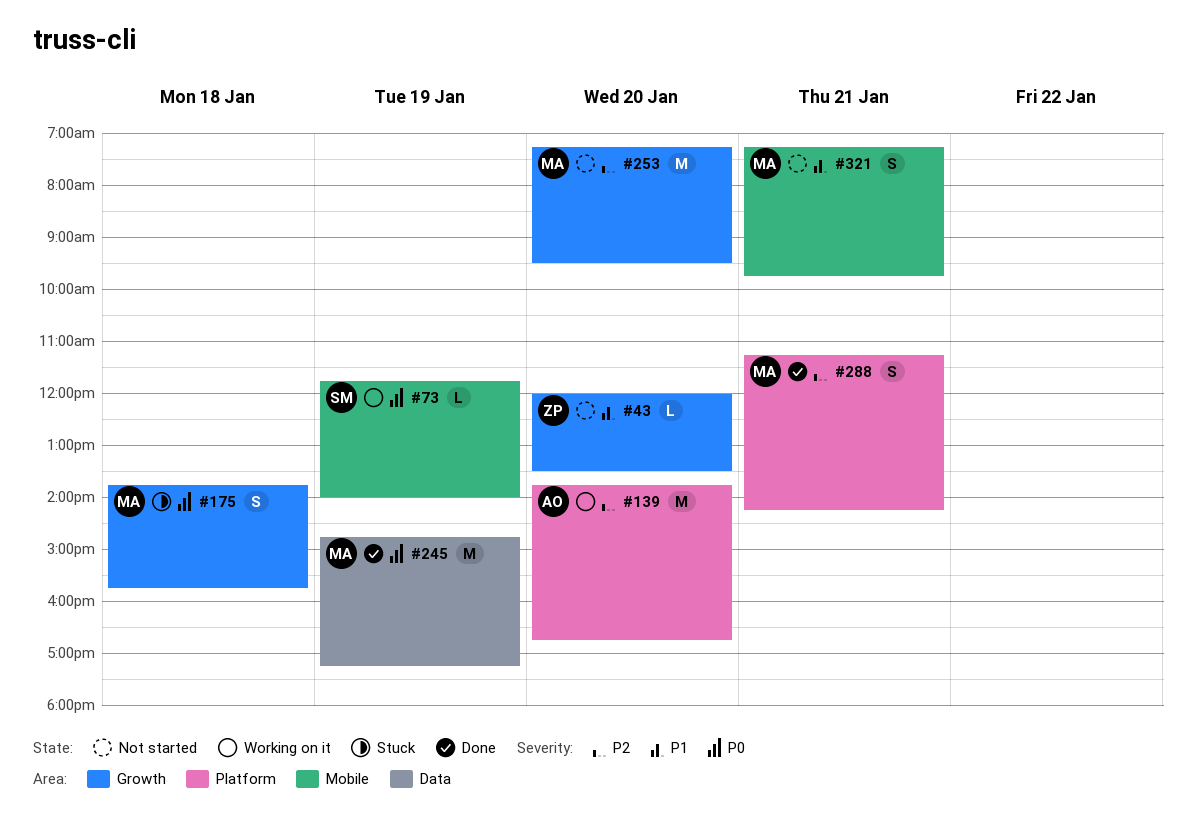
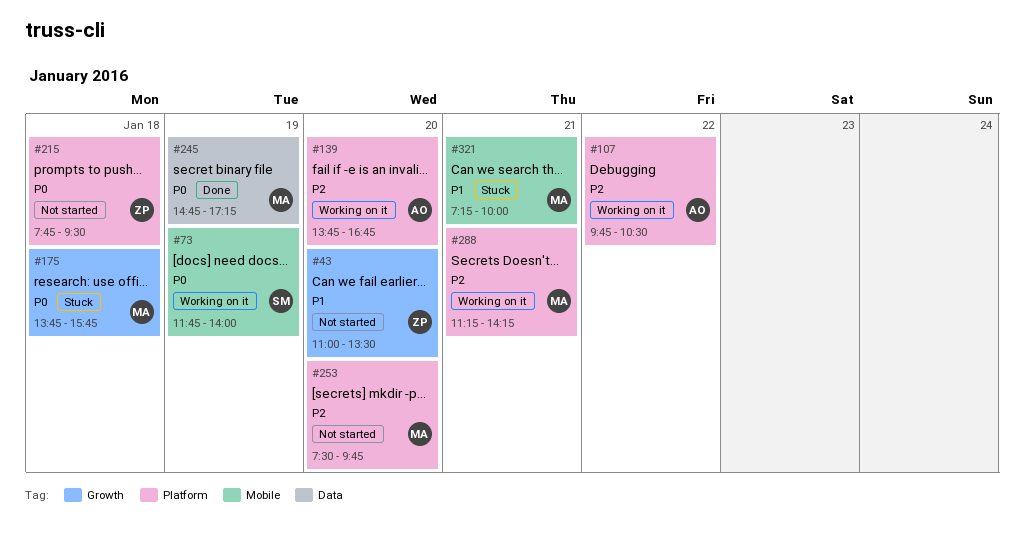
#43, begins: 12:00 -> 11:00
#107: none -> present
#215: none -> present
#253, label: Growth -> Platform
#253, begins: 07:15 -> 07:30
#253, ends: 09:30 -> 09:45
#288, status: Done -> Working on it
#321, status: Not started -> Stuck
#321, ends: 09:45 -> 10:00

